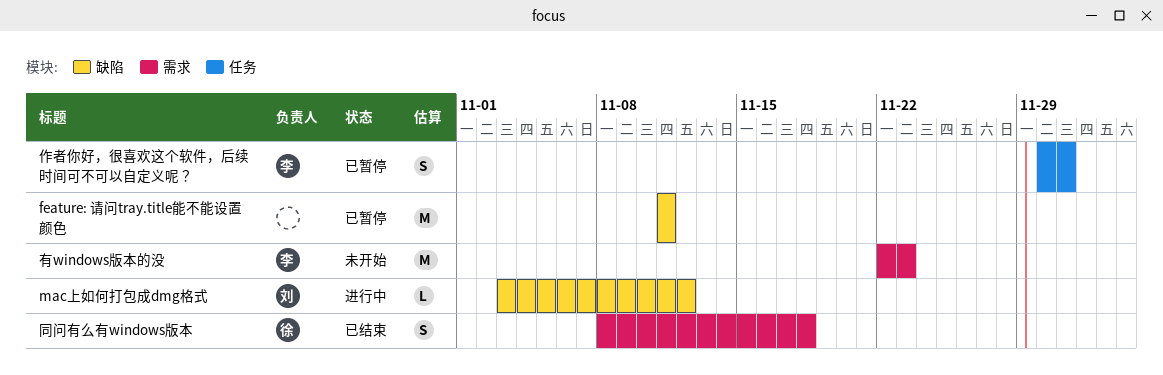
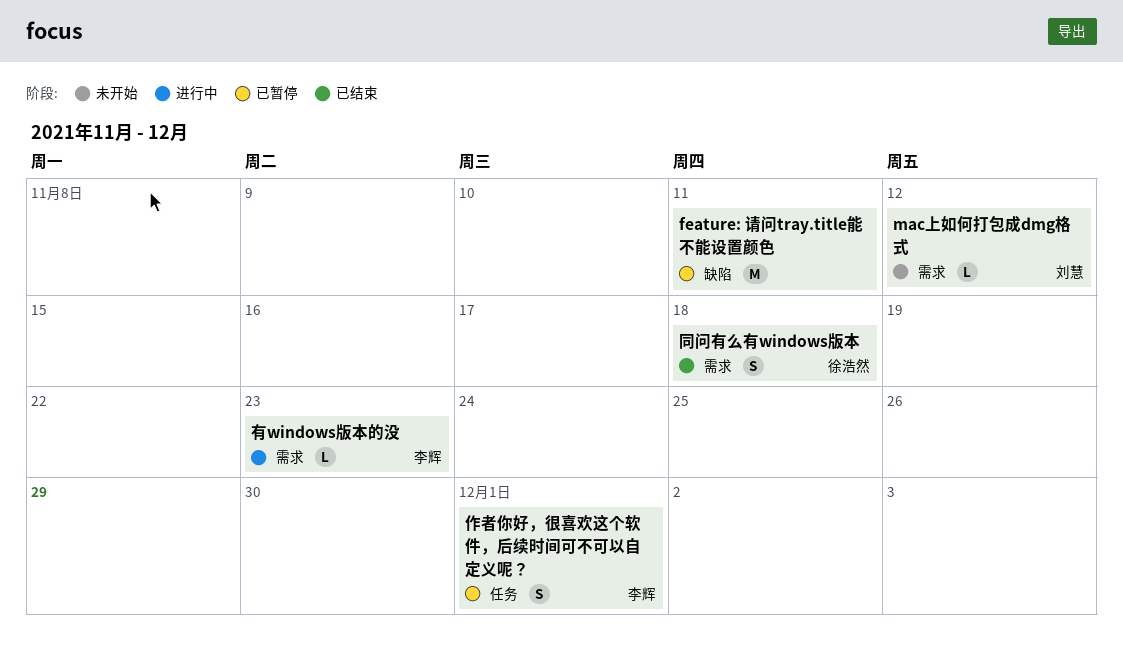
mac上如何打包成dmg格式, status: 进行中 -> 未开始
mac上如何打包成dmg格式, label: 缺陷 -> 需求
有windows版本的没, status: 未开始 -> 进行中
有windows版本的没, estimate: M -> L

